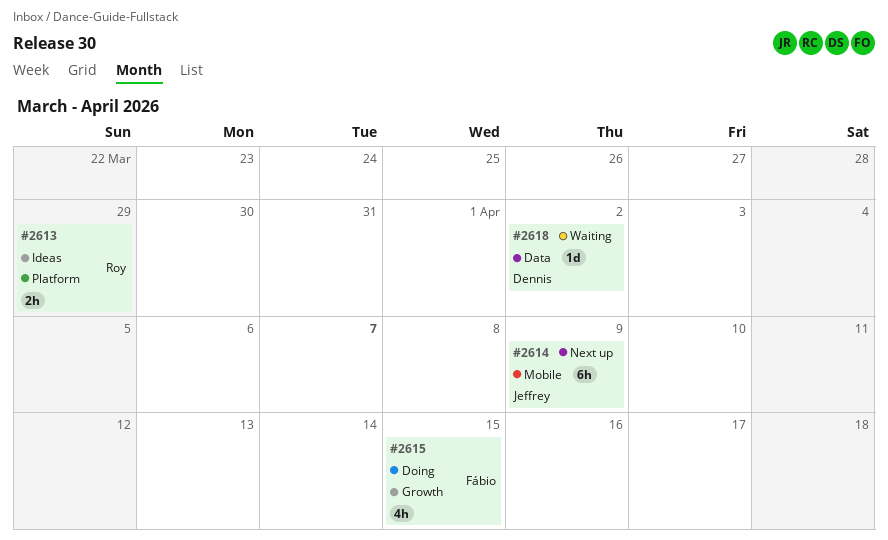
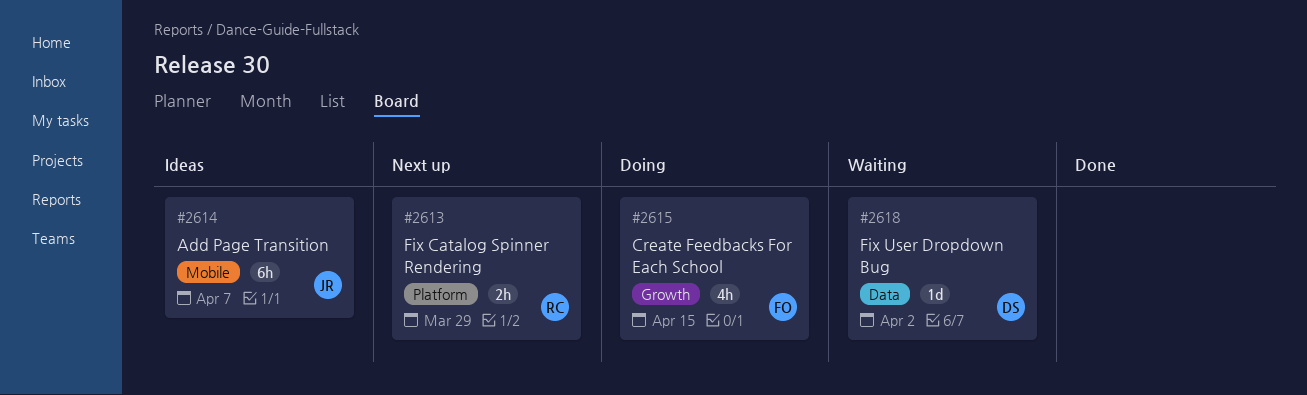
#2613, status: Ideas -> Next up
#2614, status: Next up -> Ideas
#2614, due: Apr 9 -> Apr 7

